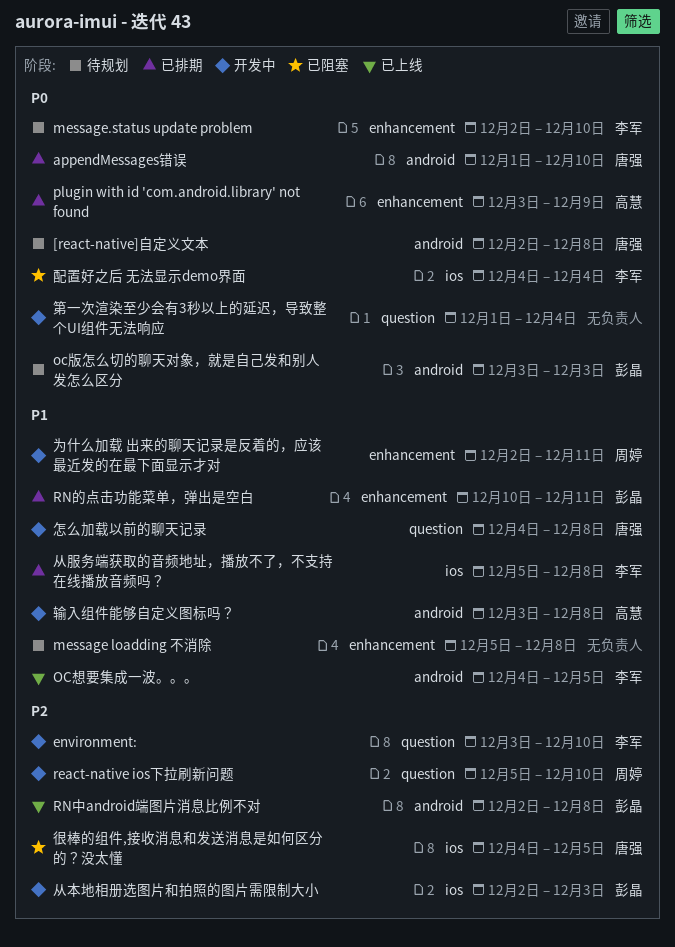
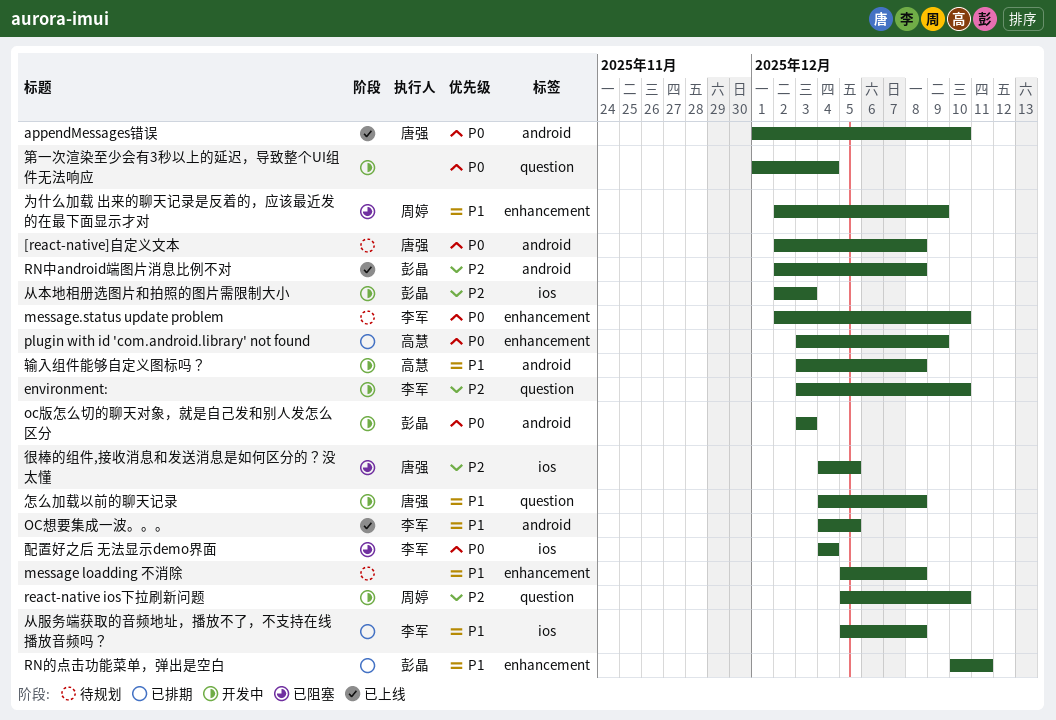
appendMessages错误, status: 已排期 -> 已上线
oc版怎么切的聊天对象，就是自己发和别人发怎么区分, status: 待规划 -> 开发中
为什么加载 出来的聊天记录是反着的，应该最近发的在最下面显示才对, status: 开发中 -> 已阻塞
为什么加载 出来的聊天记录是反着的，应该最近发的在最下面显示才对, due: Dec 11 -> Dec 9

